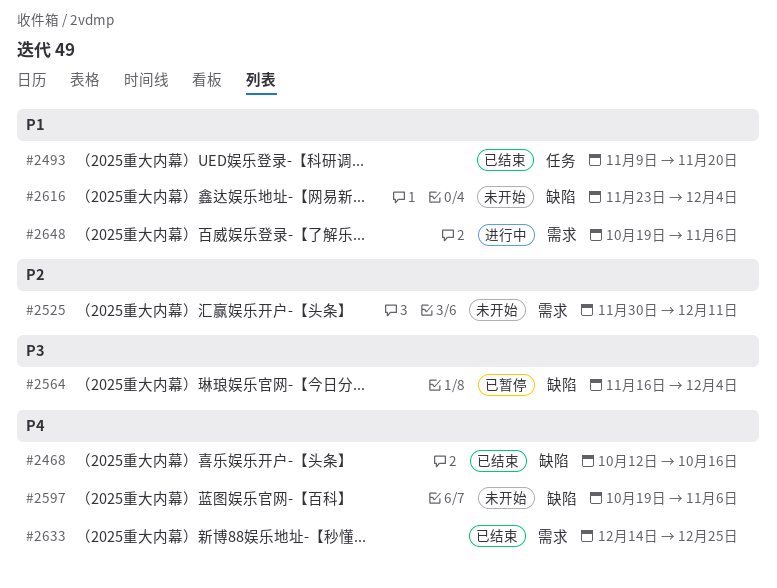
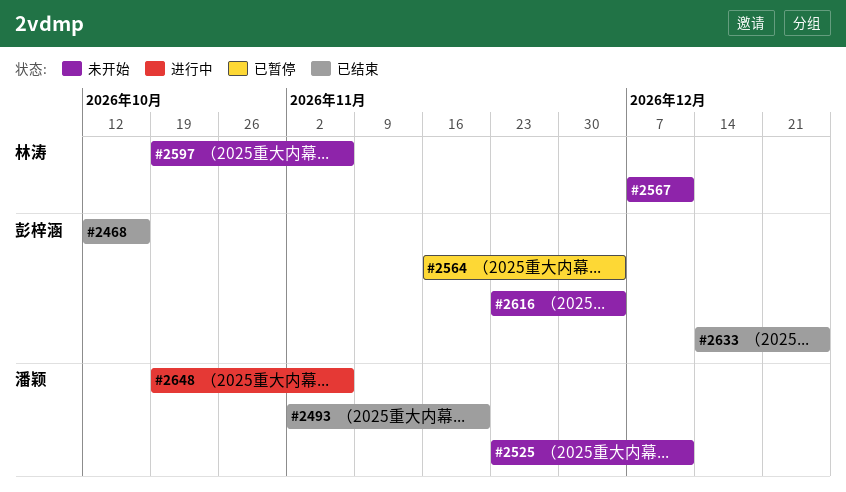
#2493, start: Nov 9 -> Nov 2
#2525, start: Nov 30 -> Nov 23
#2567: none -> present

